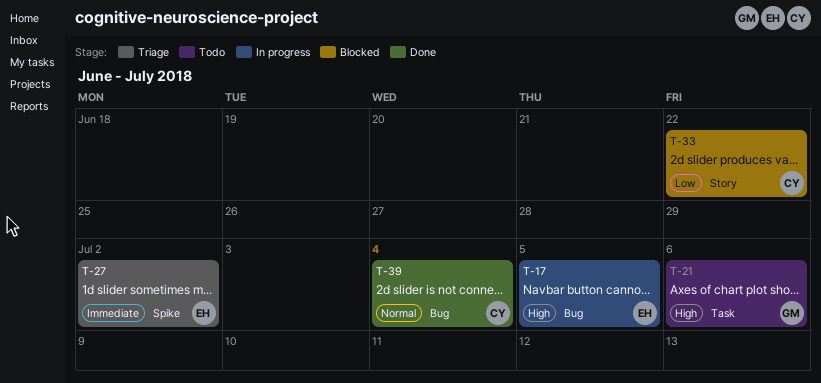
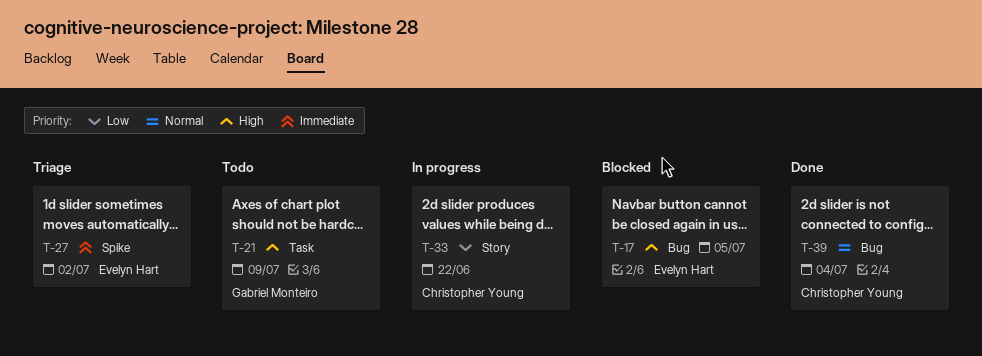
T-17, status: In progress -> Blocked
T-21, due: Jul 6 -> Jul 9
T-33, status: Blocked -> In progress

